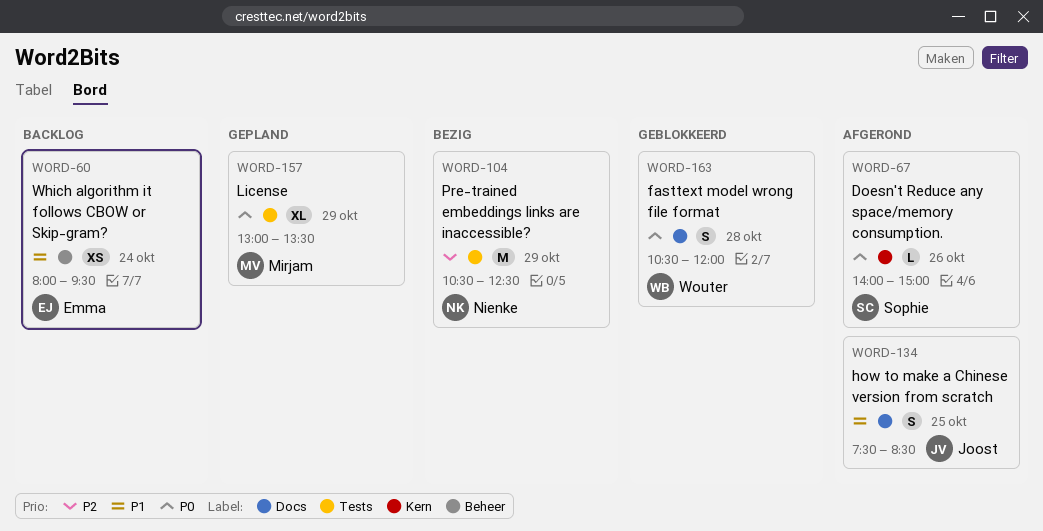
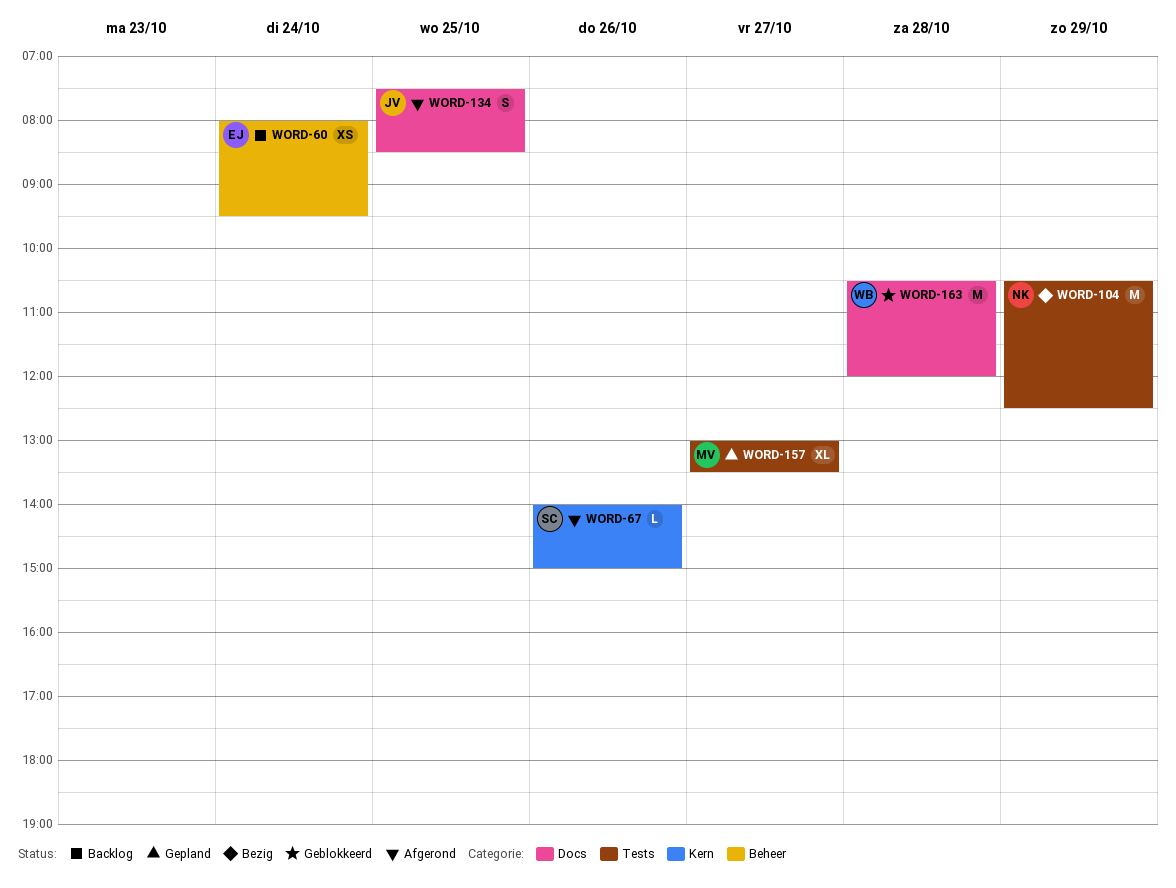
WORD-157, day: Oct 29 -> Oct 27
WORD-163, estimate: S -> M

